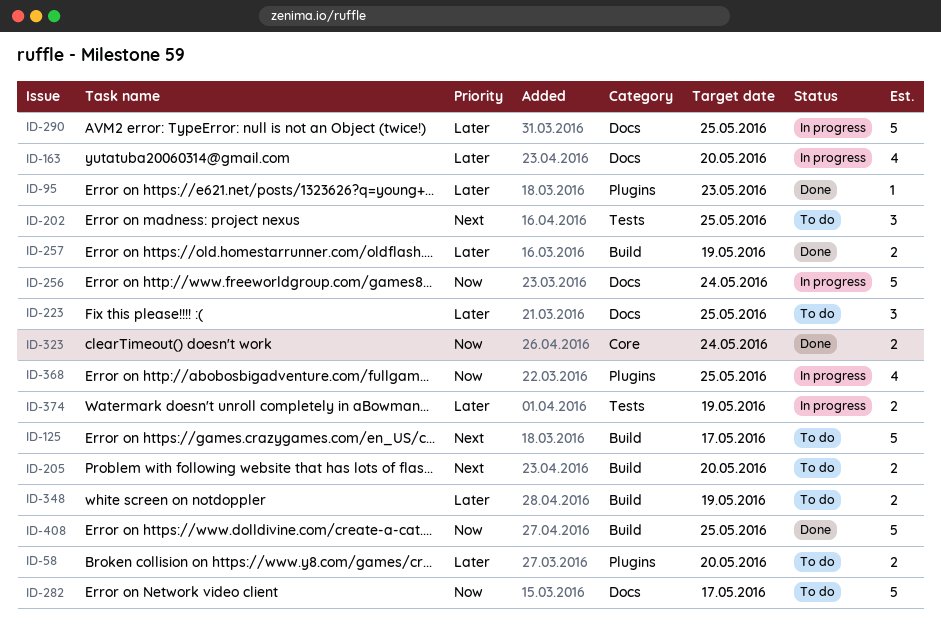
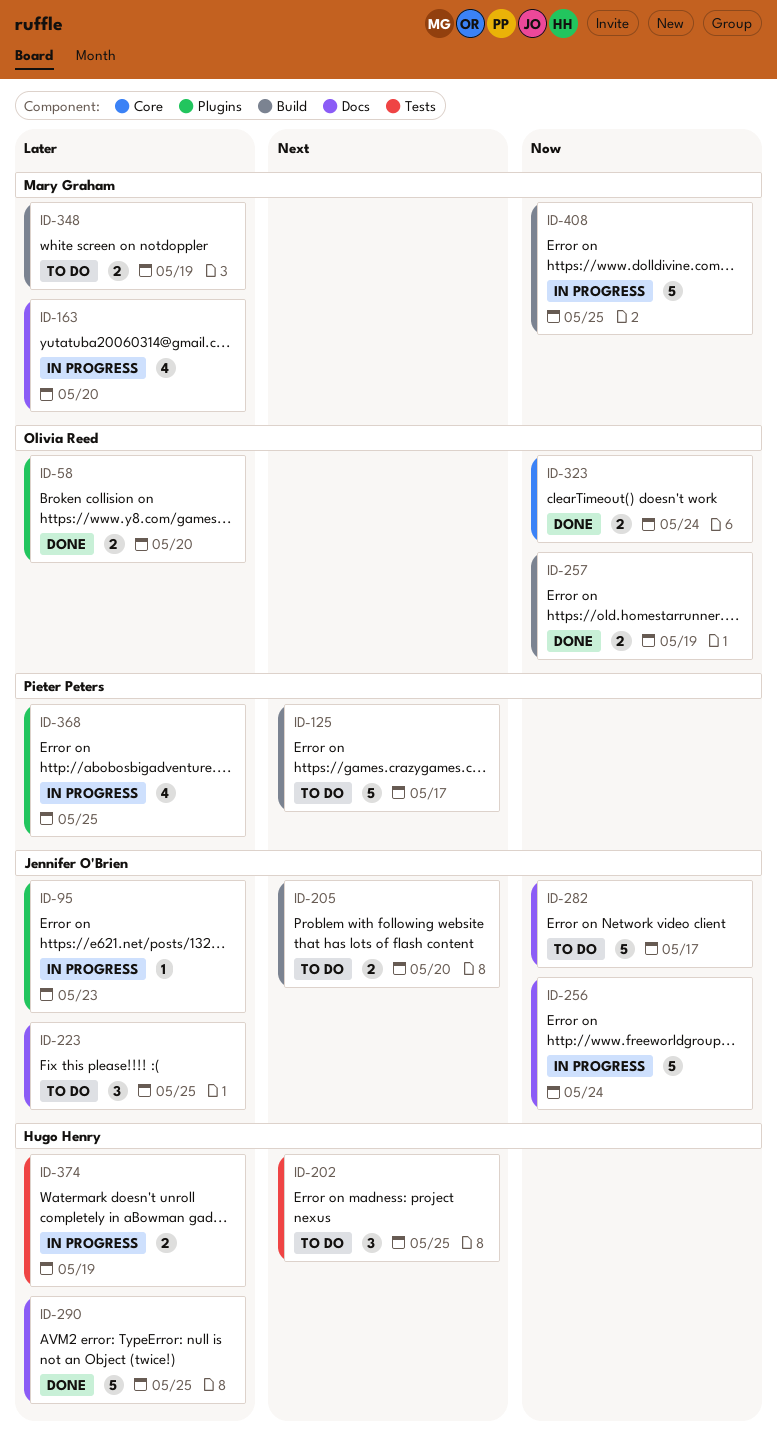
ID-58, status: To do -> Done
ID-95, status: Done -> In progress
ID-257, priority: Later -> Now
ID-290, status: In progress -> Done
ID-368, priority: Now -> Later
ID-408, status: Done -> In progress

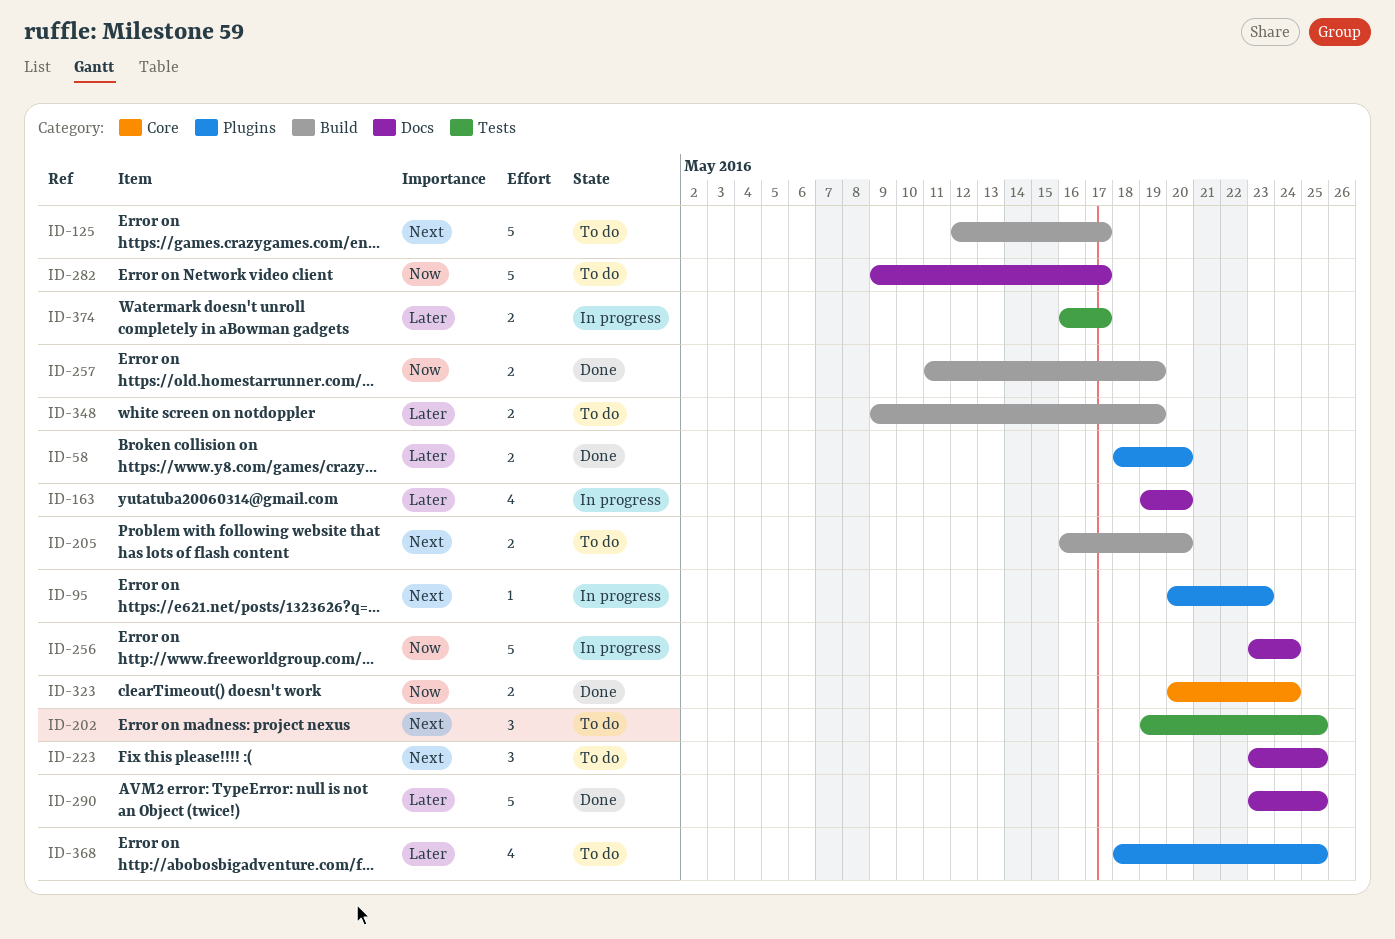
ID-95, priority: Later -> Next
ID-223, priority: Later -> Next
ID-368, status: In progress -> To do
ID-374, due: May 19 -> May 17
ID-408: present -> none

